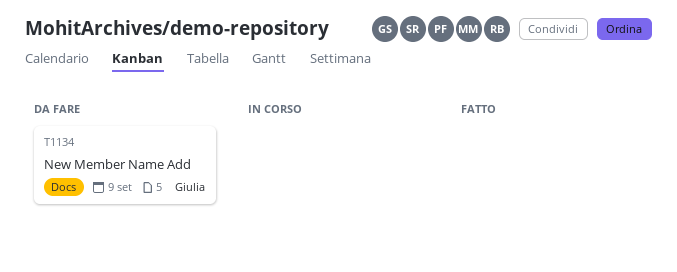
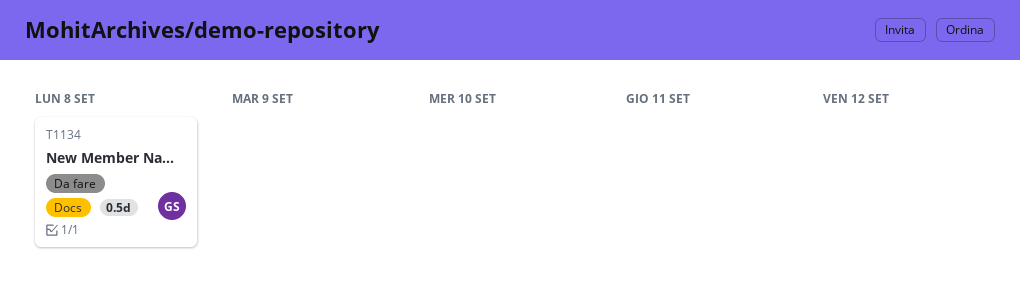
T1134, due: Sep 9 -> Sep 8

